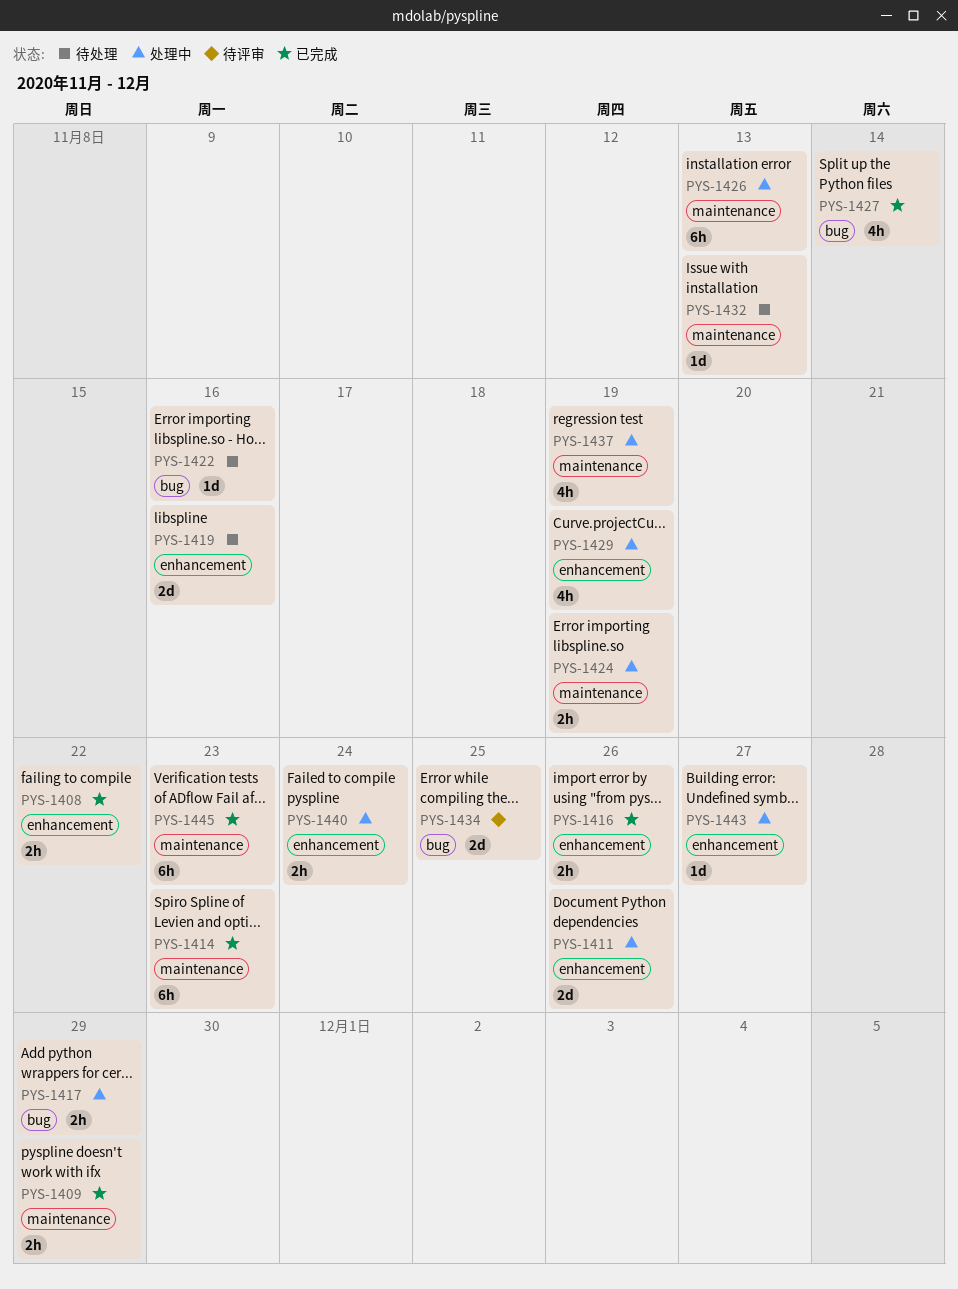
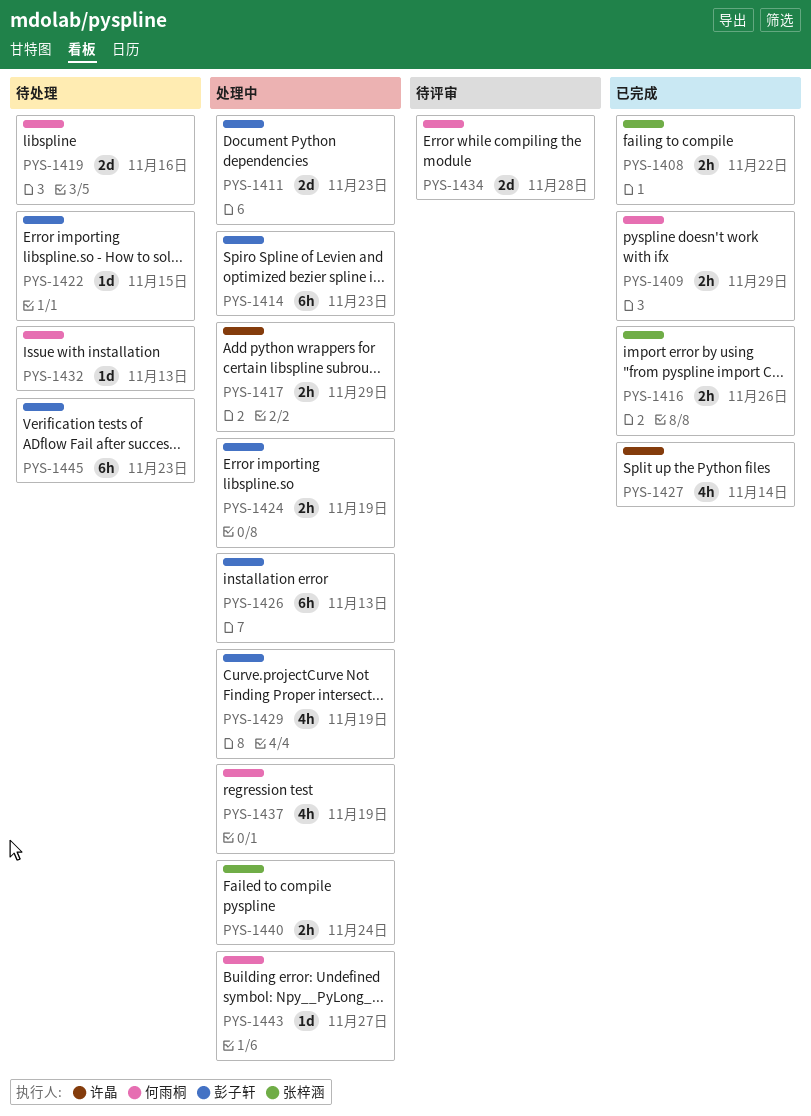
PYS-1411, due: Nov 26 -> Nov 23
PYS-1414, status: 已完成 -> 处理中
PYS-1422, due: Nov 16 -> Nov 15
PYS-1434, due: Nov 25 -> Nov 28
PYS-1445, status: 已完成 -> 待处理

